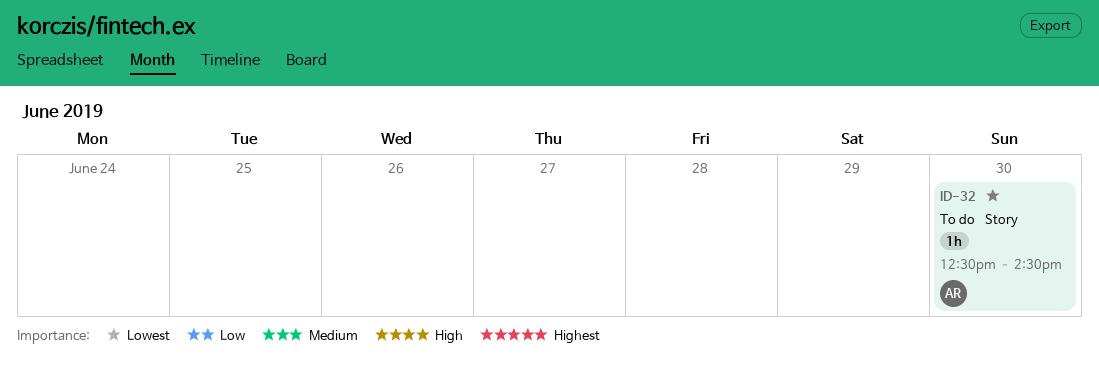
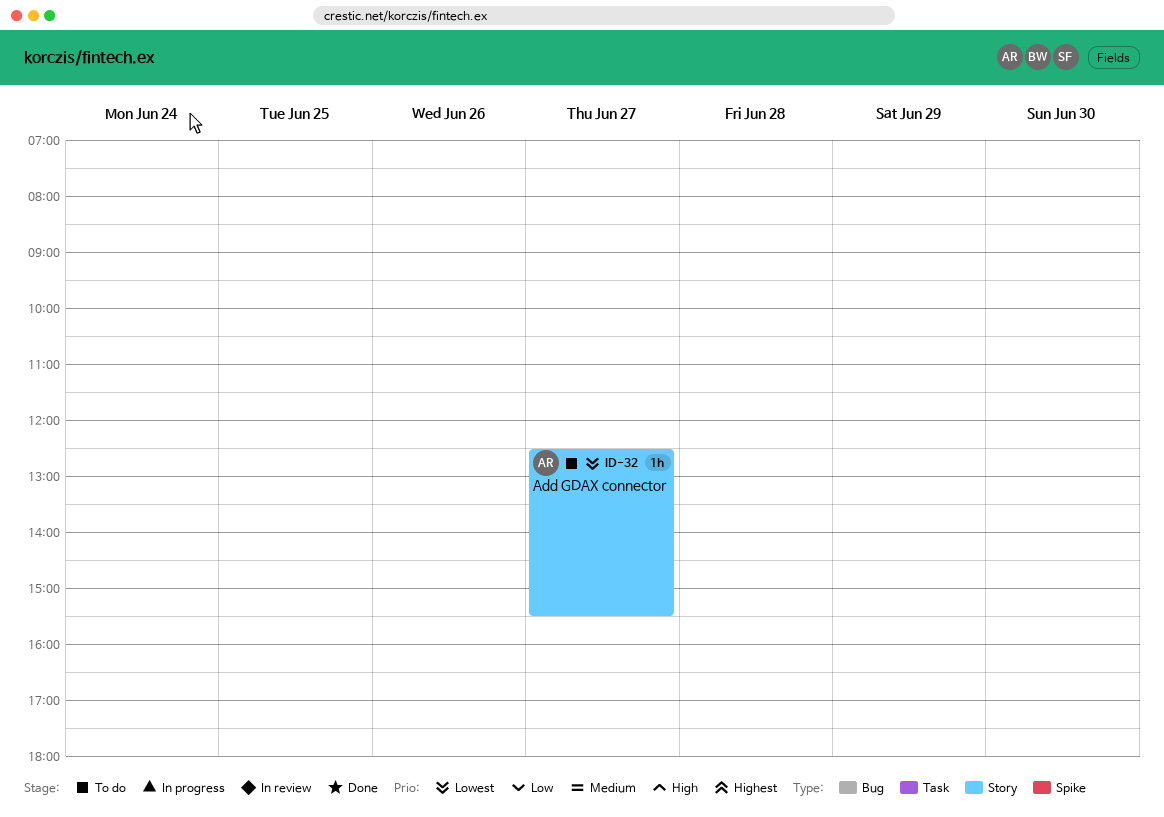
ID-32, day: Jun 30 -> Jun 27
ID-32, ends: 14:30 -> 15:30

